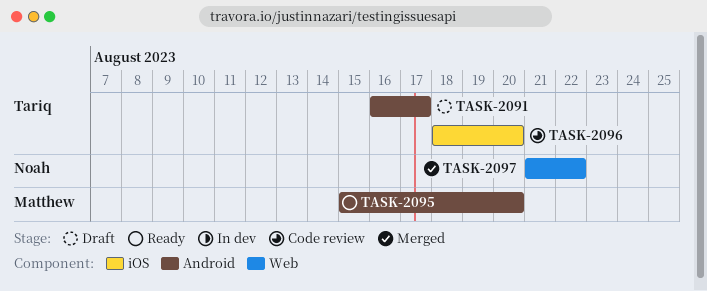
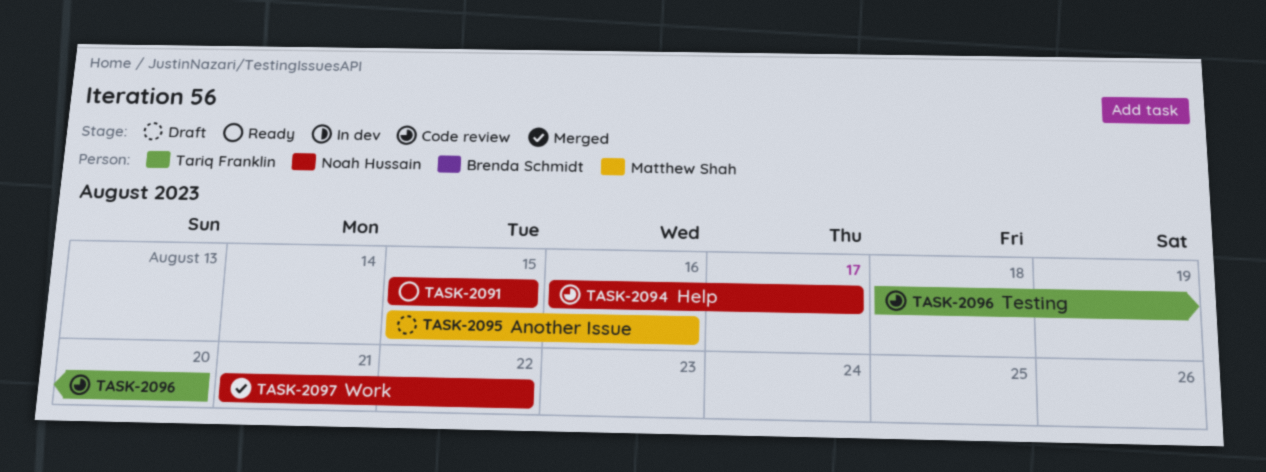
TASK-2091, status: Draft -> Ready
TASK-2091, owner: Tariq Franklin -> Noah Hussain
TASK-2091, start: Aug 16 -> Aug 15
TASK-2091, due: Aug 17 -> Aug 15
TASK-2094: none -> present
TASK-2095, status: Ready -> Draft
TASK-2095, due: Aug 20 -> Aug 16

